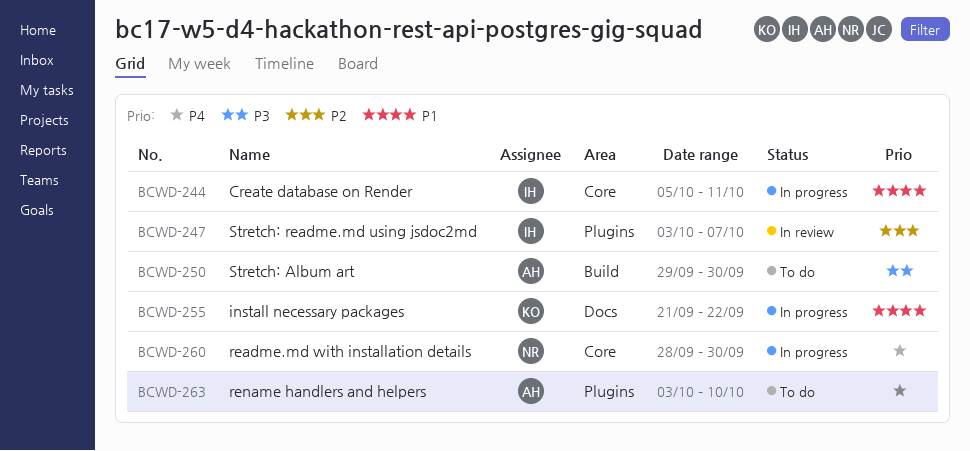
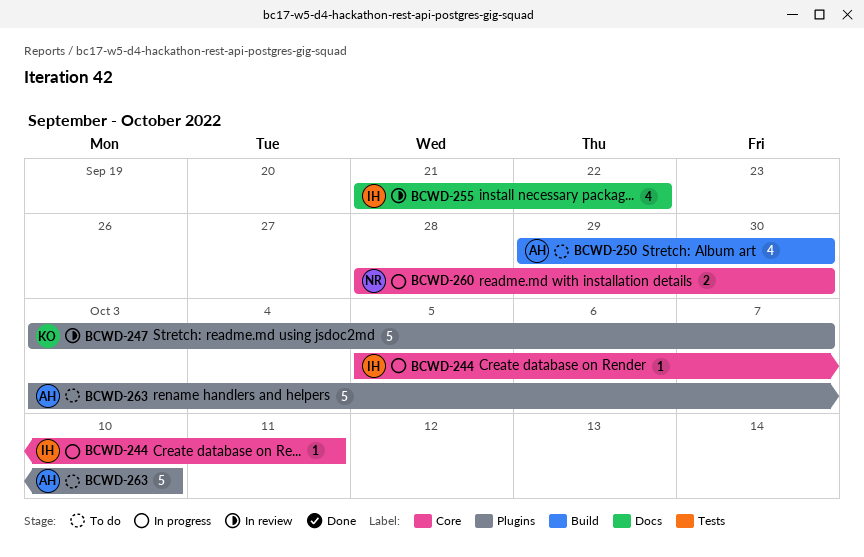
BCWD-247, owner: IH -> KO
BCWD-255, status: In progress -> In review
BCWD-255, owner: KO -> IH

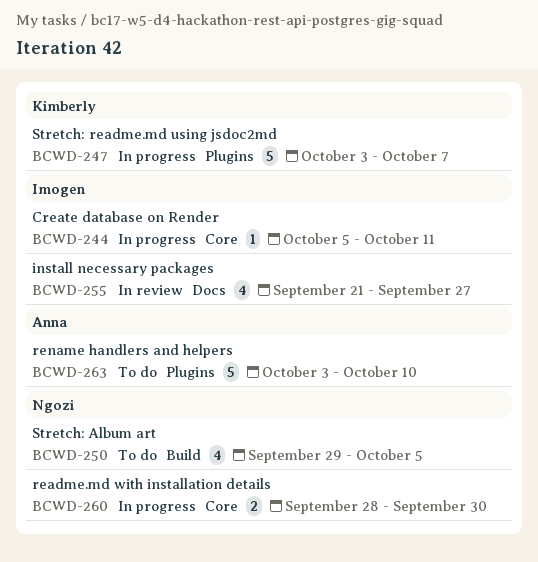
BCWD-247, status: In review -> In progress
BCWD-250, owner: Anna -> Ngozi
BCWD-250, due: Sep 30 -> Oct 5
BCWD-255, due: Sep 22 -> Sep 27

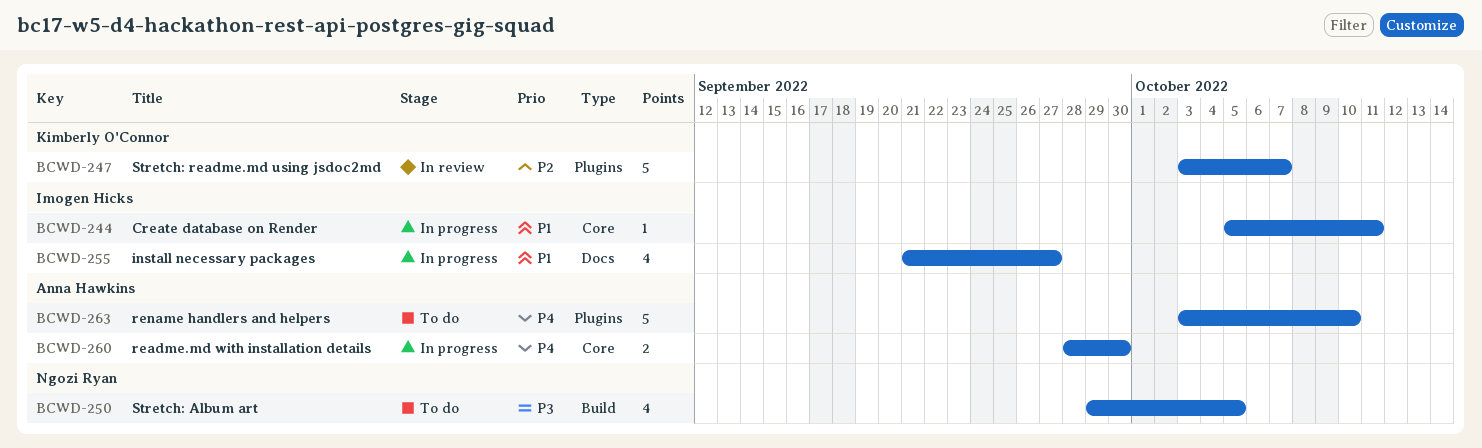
BCWD-247, status: In progress -> In review
BCWD-255, status: In review -> In progress
BCWD-260, owner: Ngozi Ryan -> Anna Hawkins

